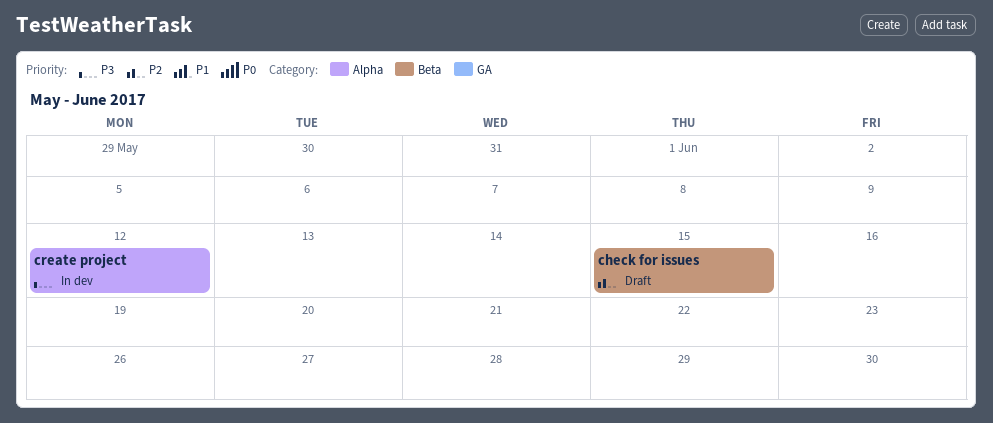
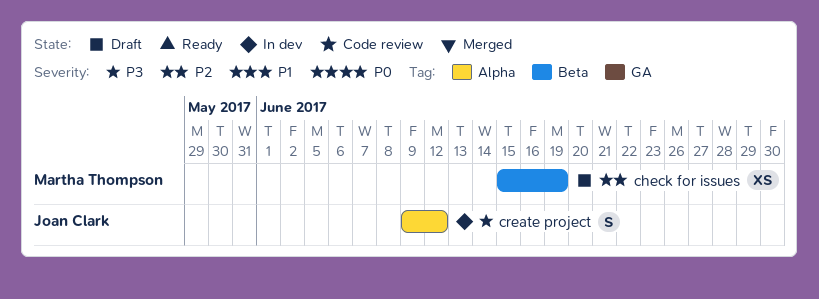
check for issues, due: Jun 15 -> Jun 19

